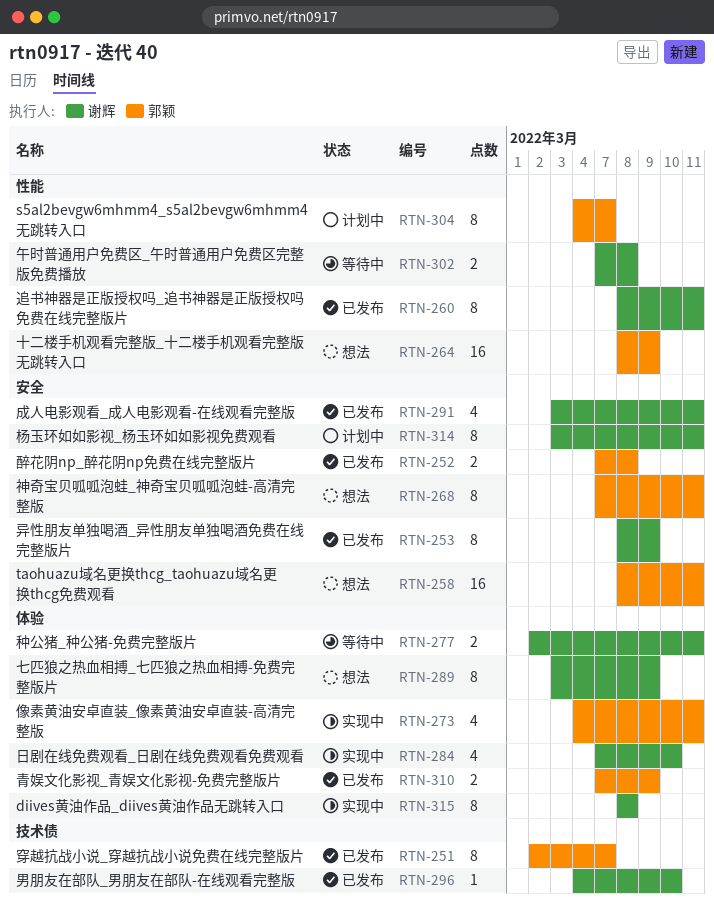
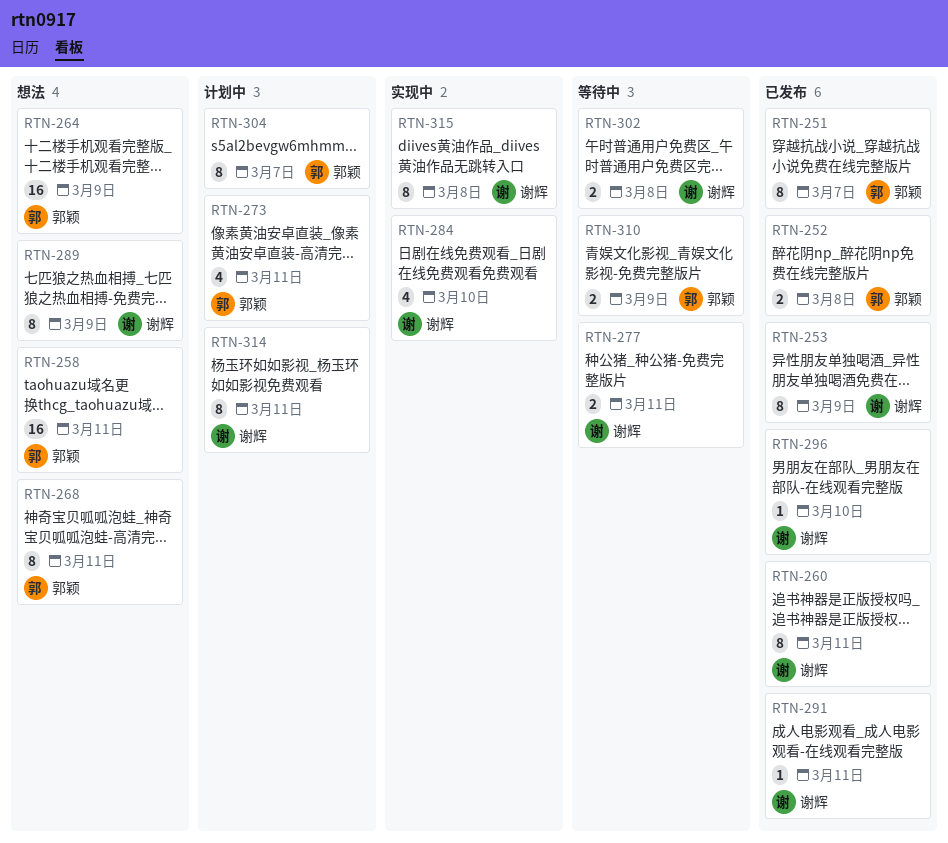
RTN-273, status: 实现中 -> 计划中
RTN-291, estimate: 4 -> 1
RTN-310, status: 已发布 -> 等待中

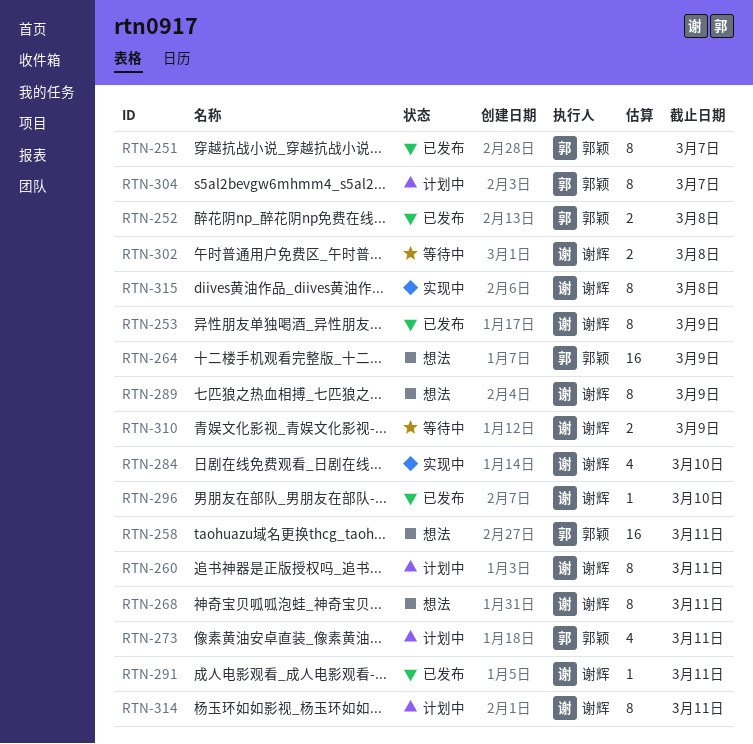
RTN-260, status: 已发布 -> 计划中
RTN-268, owner: 郭颖 -> 谢辉
RTN-277: present -> none
RTN-310, owner: 郭颖 -> 谢辉

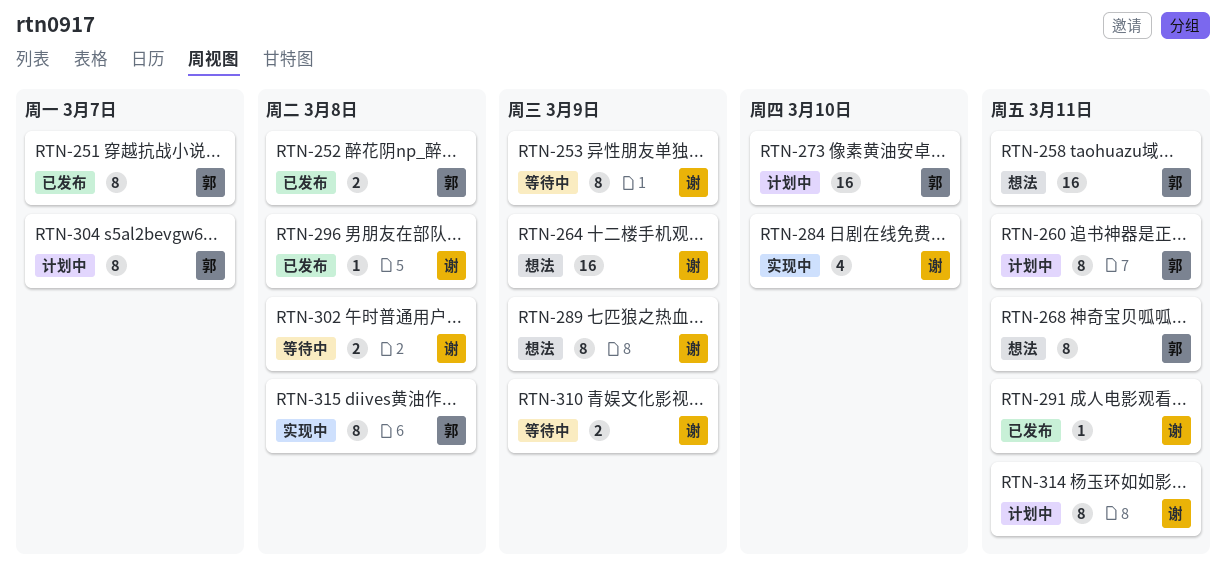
RTN-253, status: 已发布 -> 等待中
RTN-260, owner: 谢辉 -> 郭颖
RTN-264, owner: 郭颖 -> 谢辉
RTN-268, owner: 谢辉 -> 郭颖
RTN-273, estimate: 4 -> 16
RTN-273, due: Mar 11 -> Mar 10
RTN-296, due: Mar 10 -> Mar 8
RTN-315, owner: 谢辉 -> 郭颖

